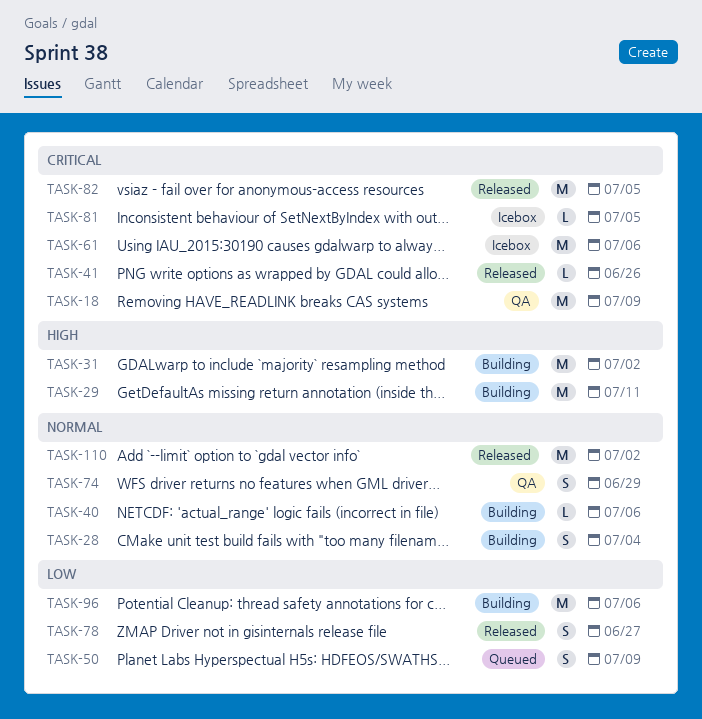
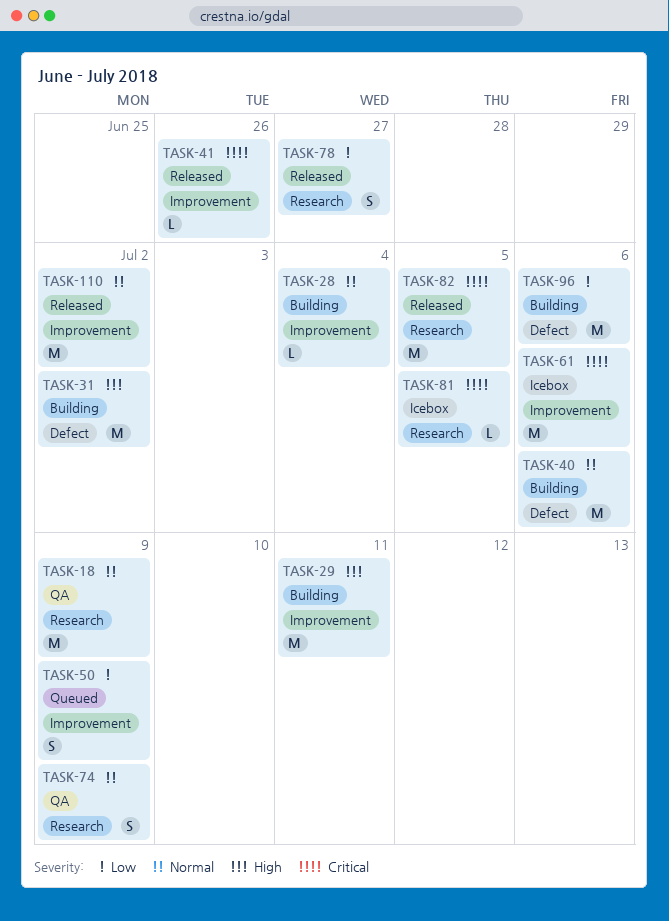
TASK-18, priority: Critical -> Normal
TASK-28, estimate: S -> L
TASK-40, estimate: L -> M
TASK-74, due: Jun 29 -> Jul 9

